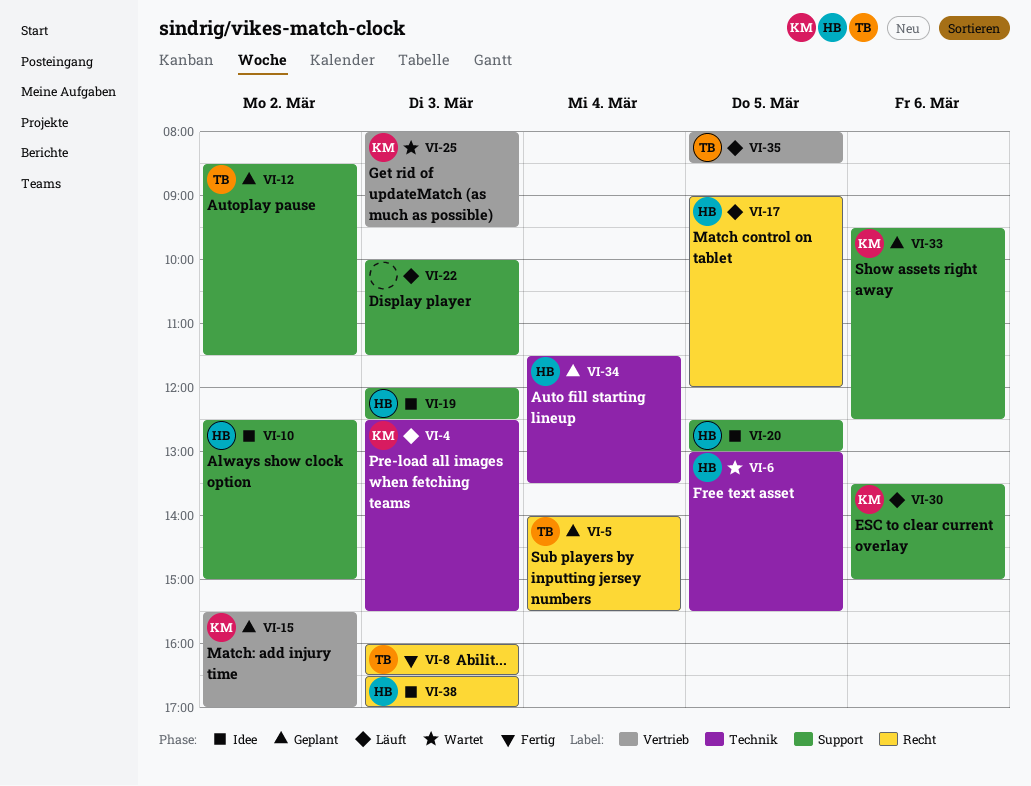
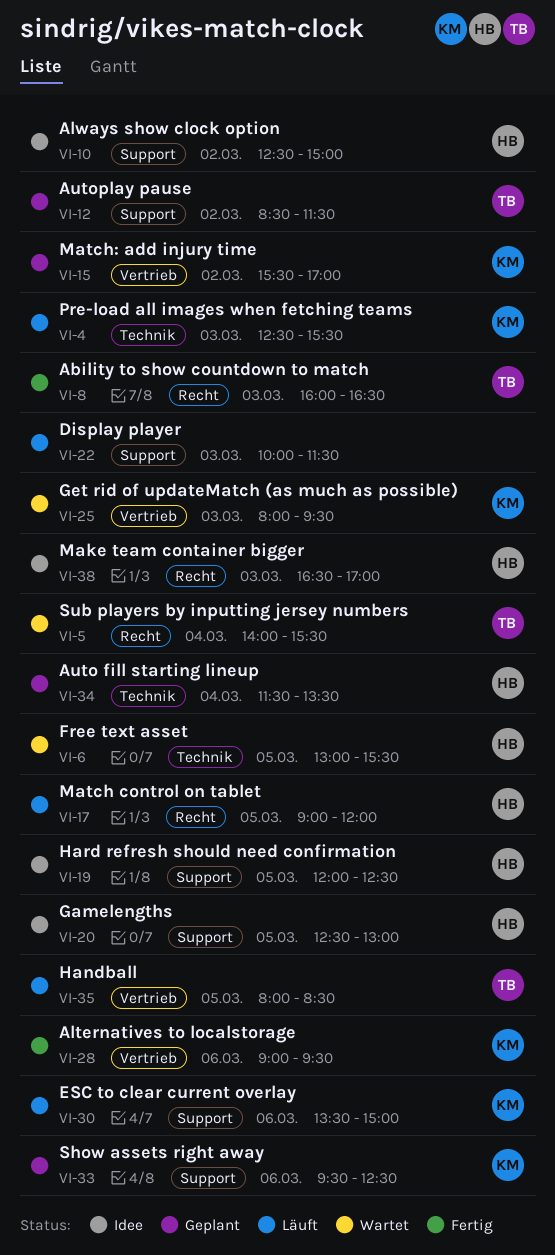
VI-5, status: Geplant -> Wartet
VI-19, day: Mar 3 -> Mar 5
VI-28: none -> present

